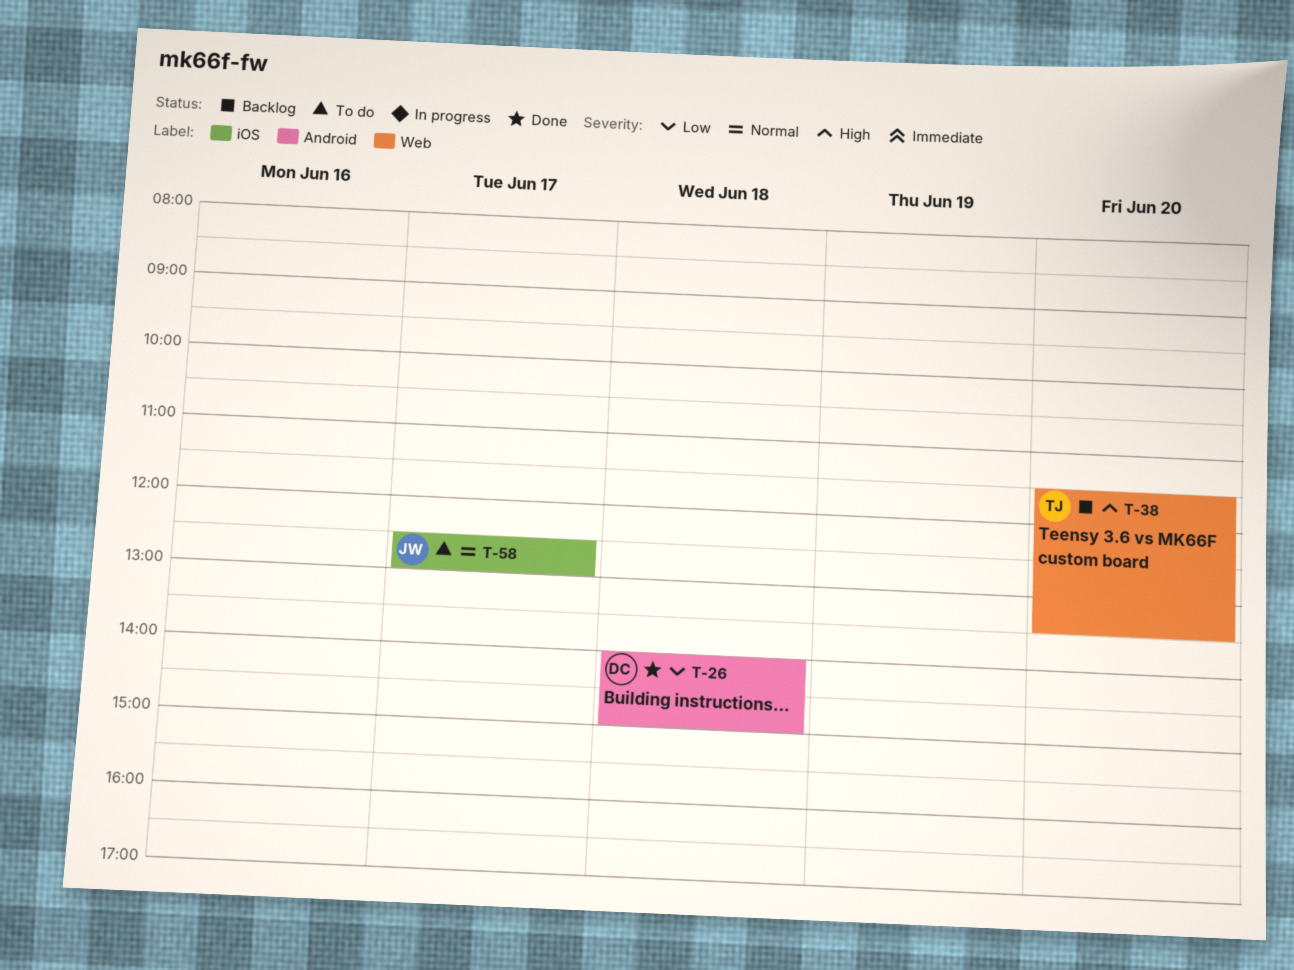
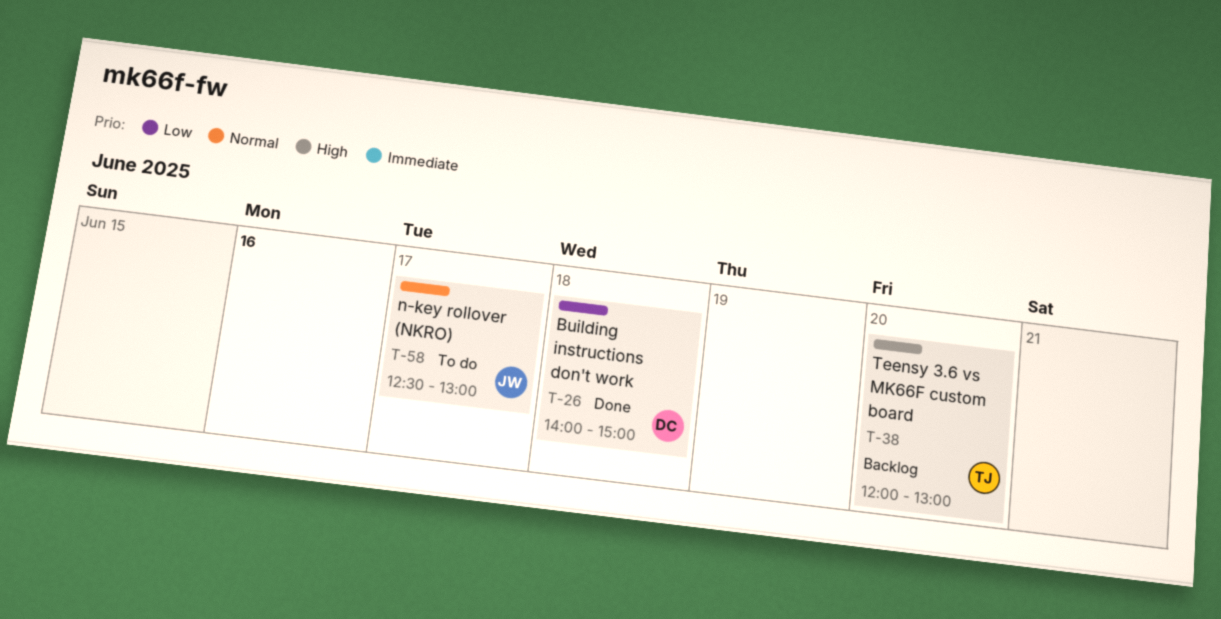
T-38, begins: 11:30 -> 12:00
T-38, ends: 13:30 -> 13:00

